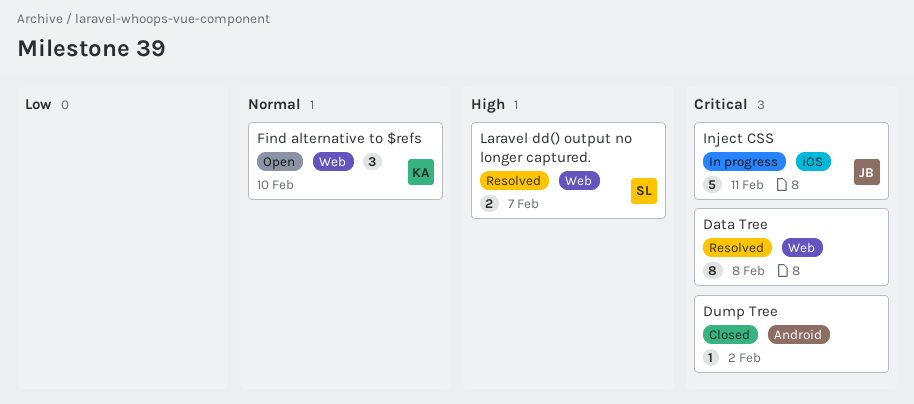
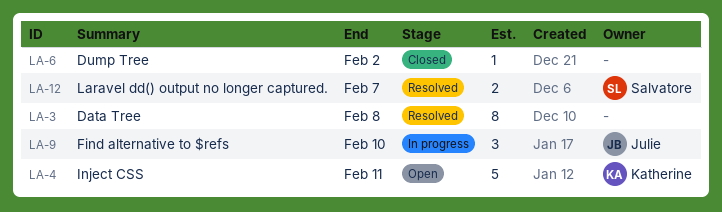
Find alternative to $refs, status: Open -> In progress
Find alternative to $refs, owner: Katherine -> Julie
Inject CSS, status: In progress -> Open
Inject CSS, owner: Julie -> Katherine

